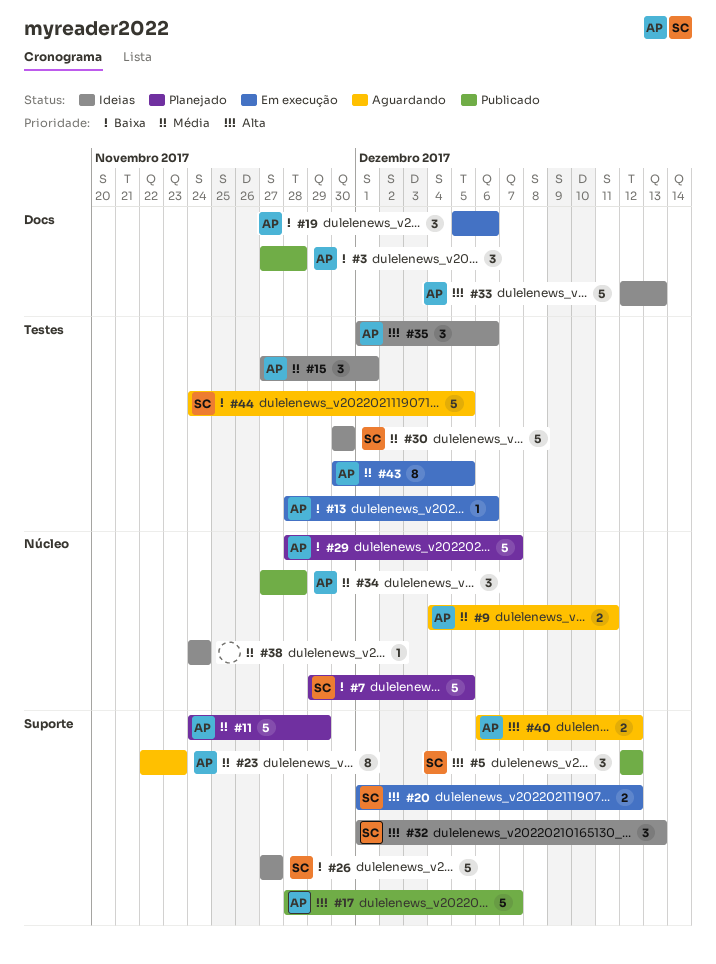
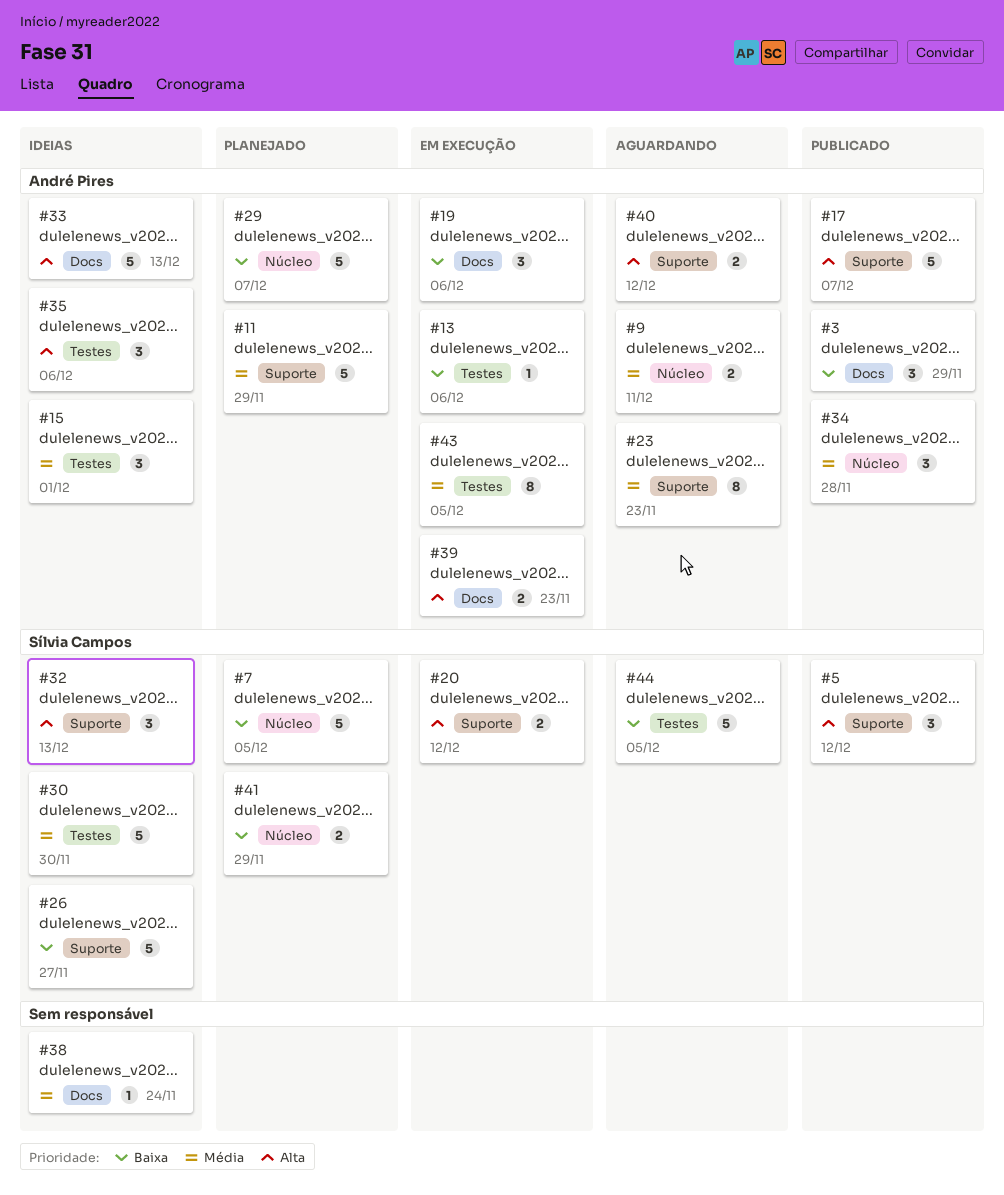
#3, due: Nov 28 -> Nov 29
#38, label: Núcleo -> Docs
#39: none -> present
#41: none -> present

